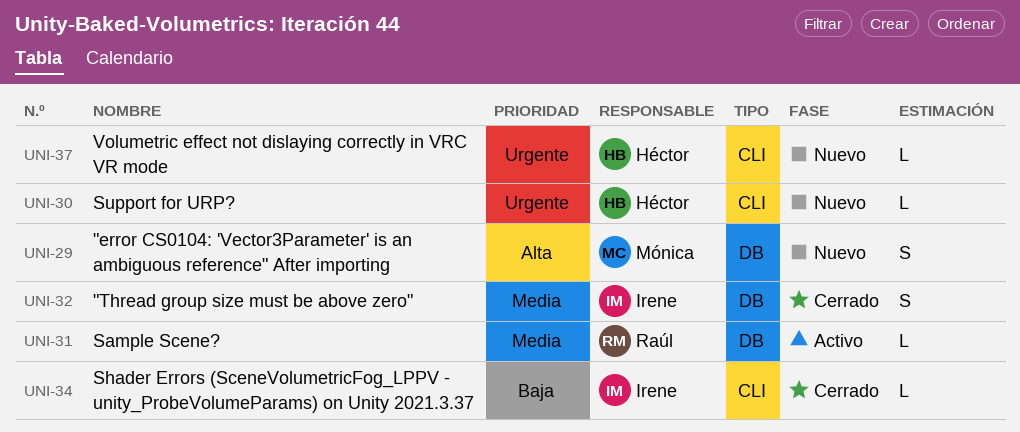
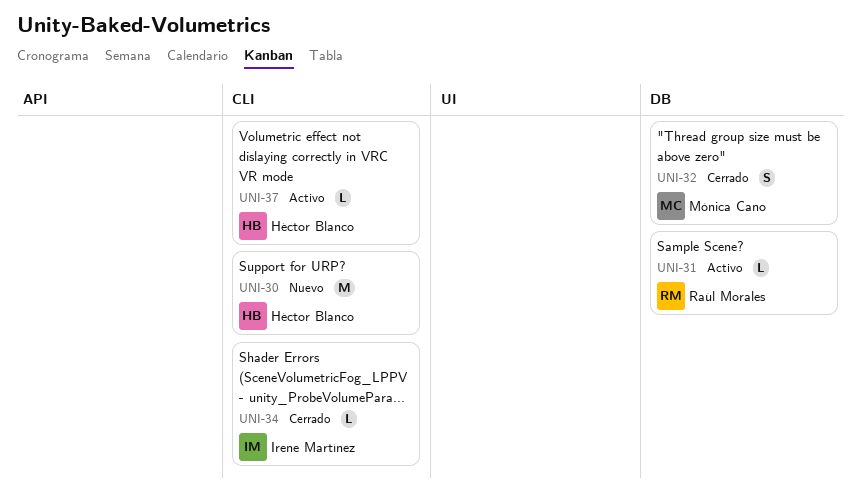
UNI-29: present -> none
UNI-30, estimate: L -> M
UNI-32, owner: Irene Martínez -> Mónica Cano
UNI-37, status: Nuevo -> Activo

